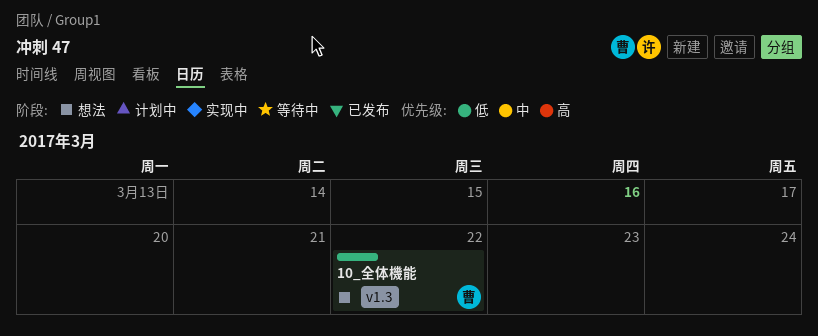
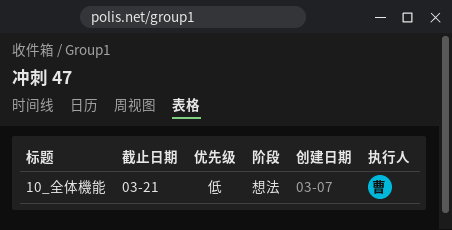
10_全体機能, due: Mar 22 -> Mar 21

